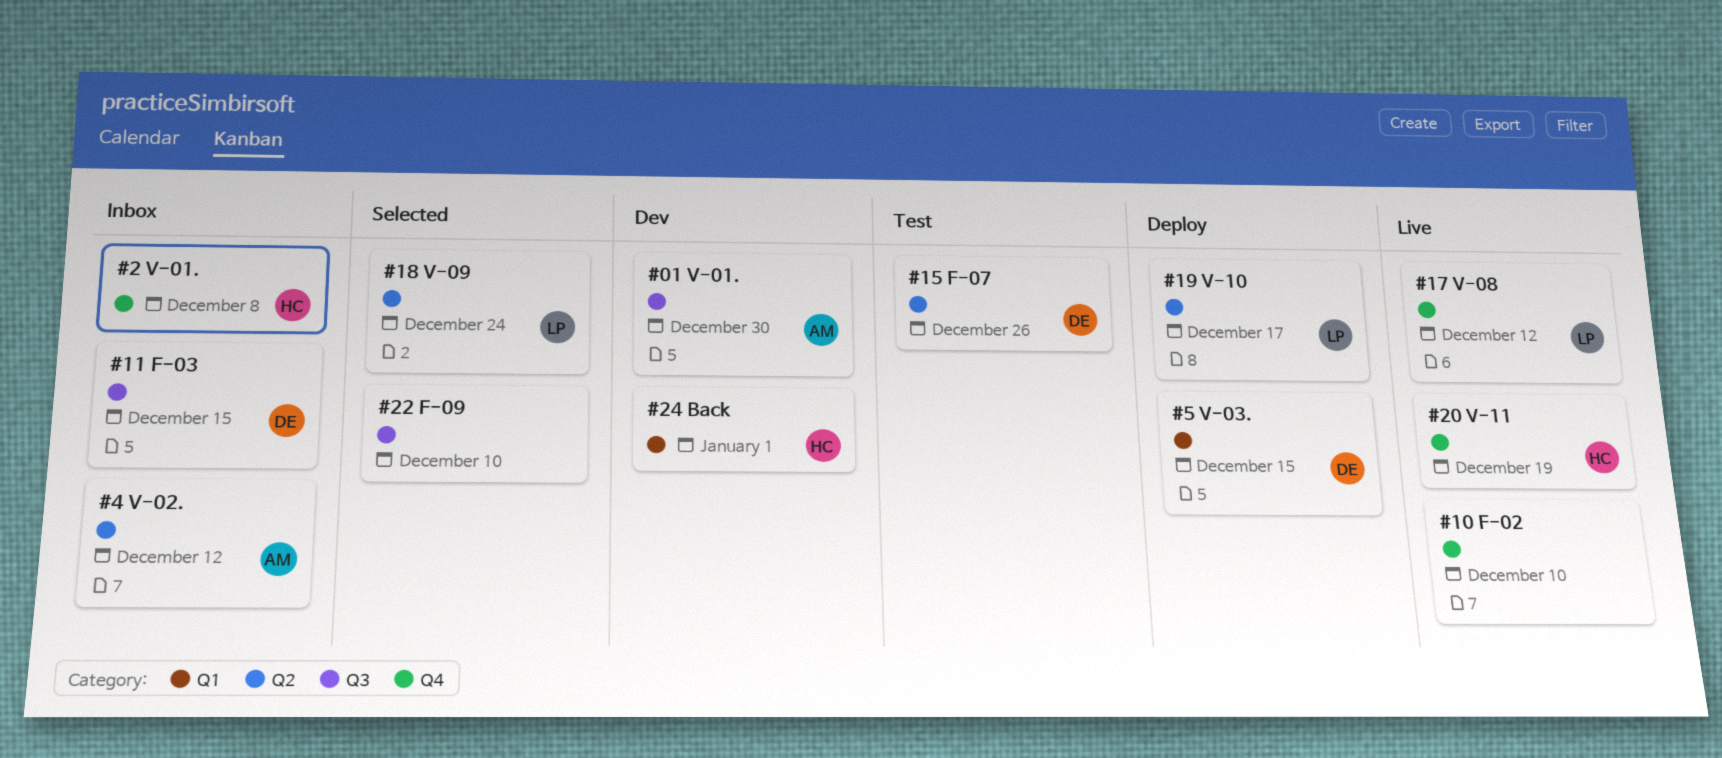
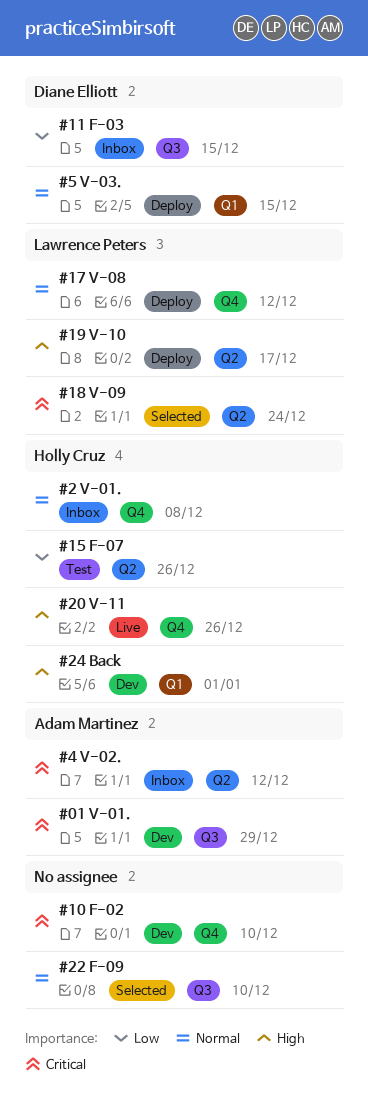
#01 V-01., due: Dec 30 -> Dec 29
#10 F-02, status: Live -> Dev
#15 F-07, owner: Diane Elliott -> Holly Cruz
#17 V-08, status: Live -> Deploy
#20 V-11, due: Dec 19 -> Dec 26

